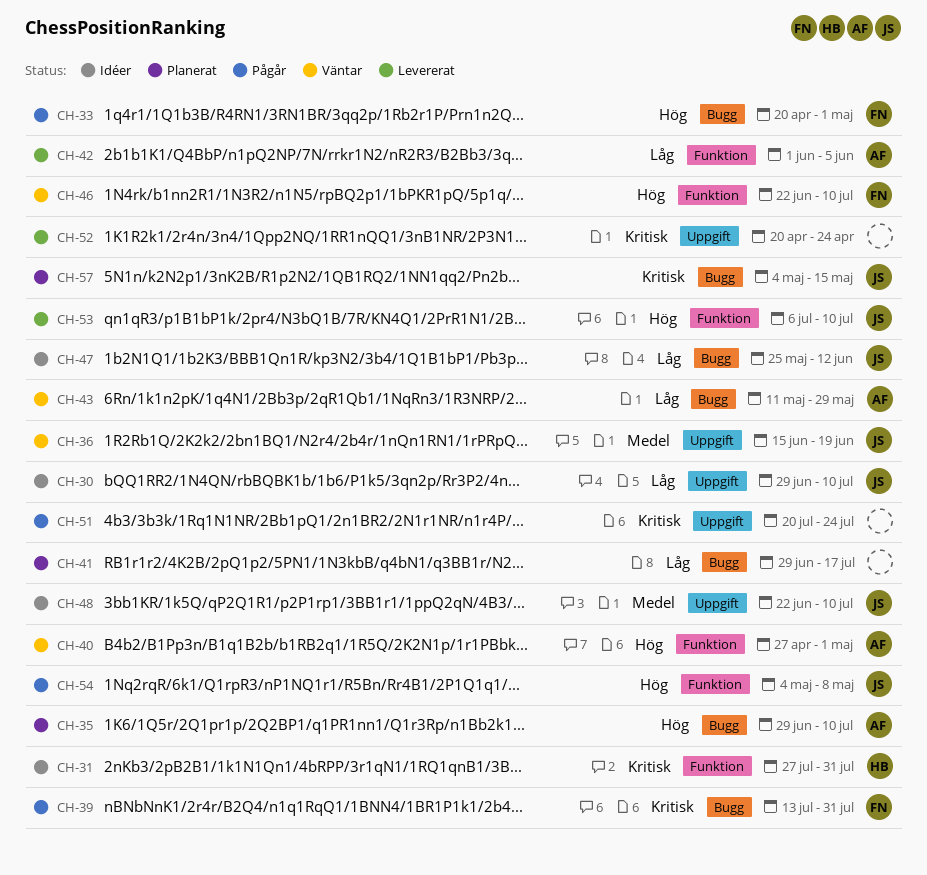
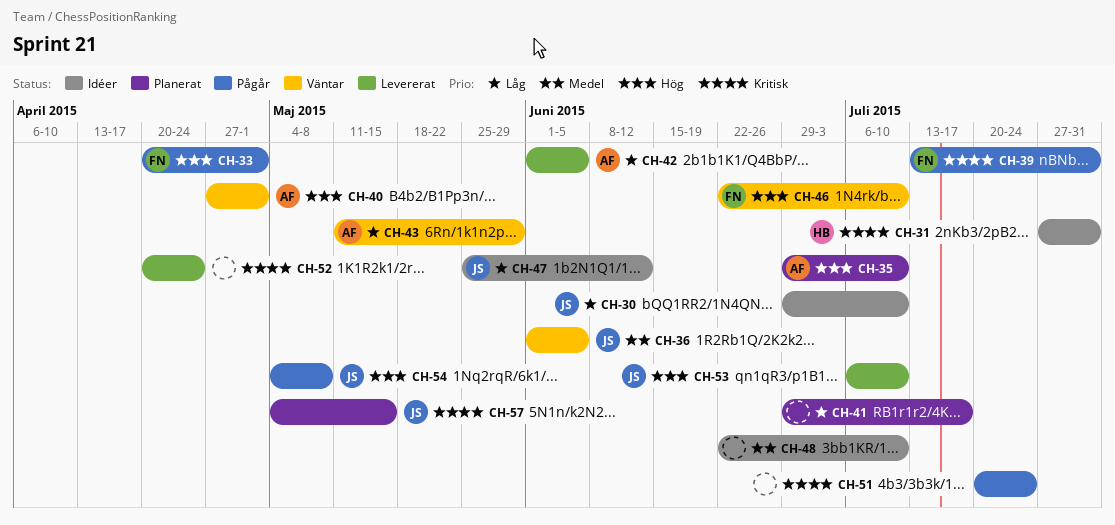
CH-36, start: Jun 15 -> Jun 1
CH-36, due: Jun 19 -> Jun 5
CH-48, owner: JS -> none

